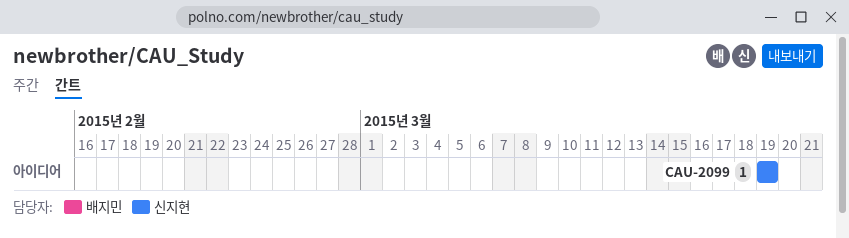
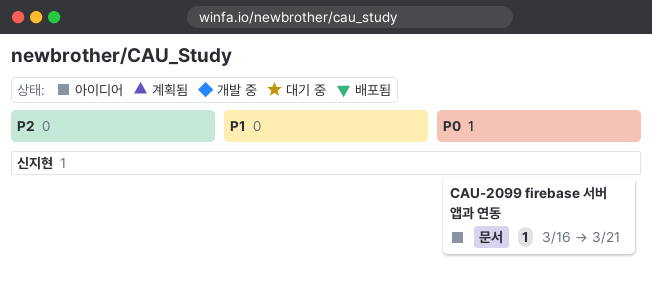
CAU-2099, start: Mar 19 -> Mar 16
CAU-2099, due: Mar 19 -> Mar 21

